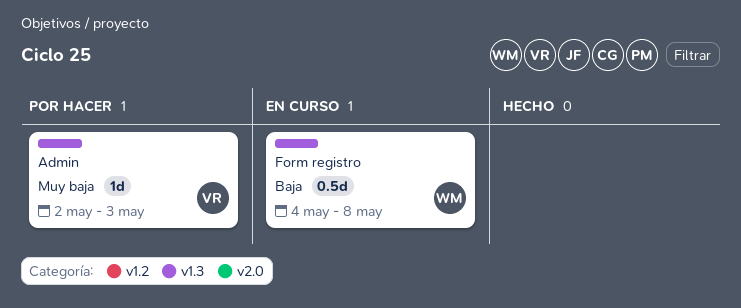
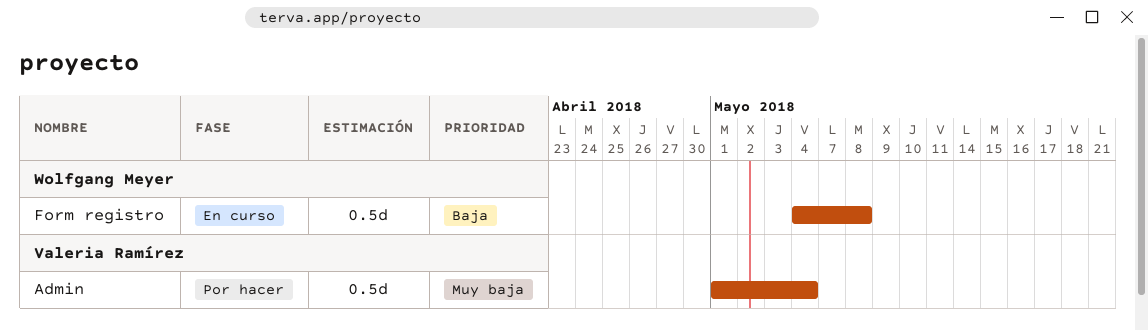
Admin, estimate: 1d -> 0.5d
Admin, start: May 2 -> May 1
Admin, due: May 3 -> May 4

